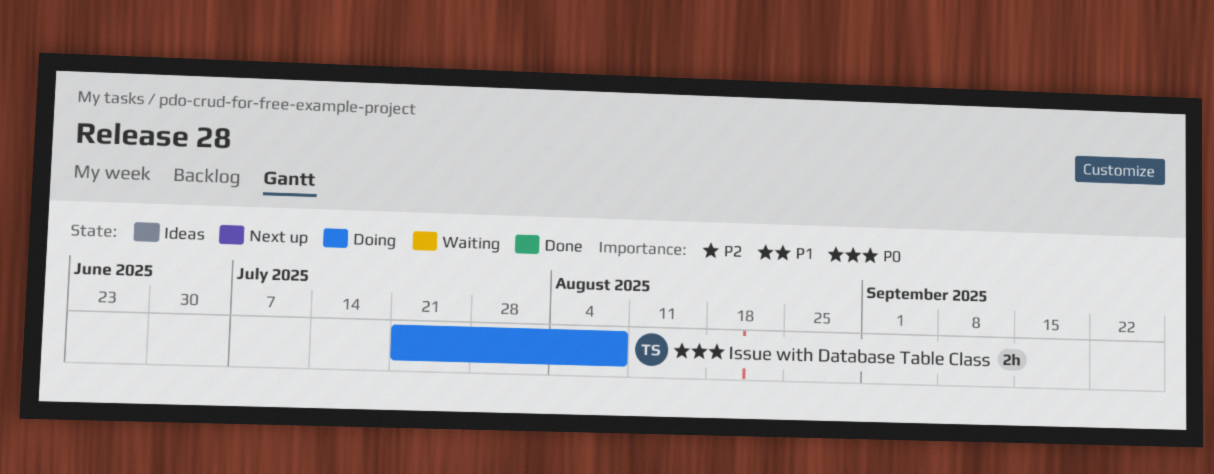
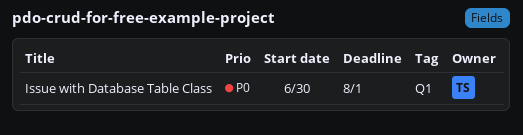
Issue with Database Table Class, start: Jul 21 -> Jun 30
Issue with Database Table Class, due: Aug 8 -> Aug 1

